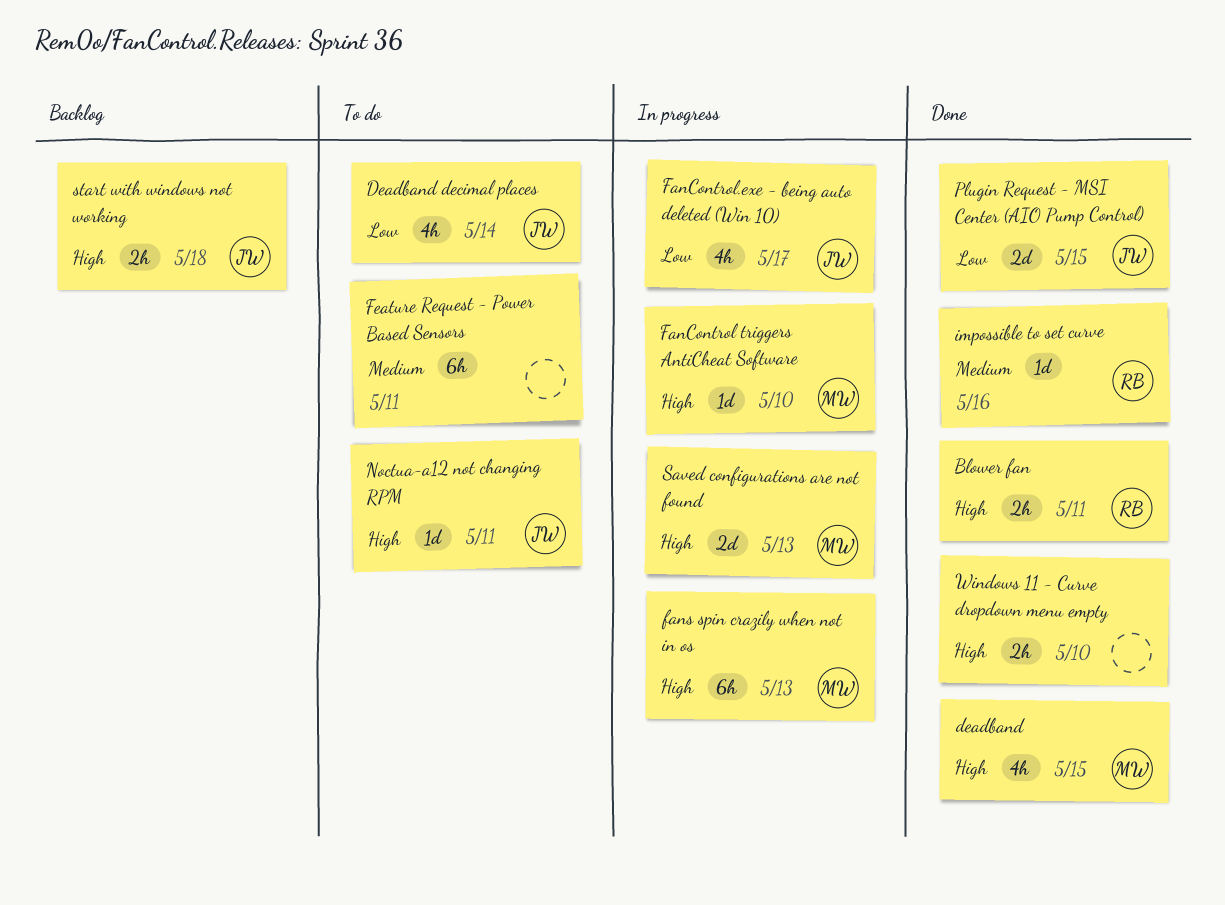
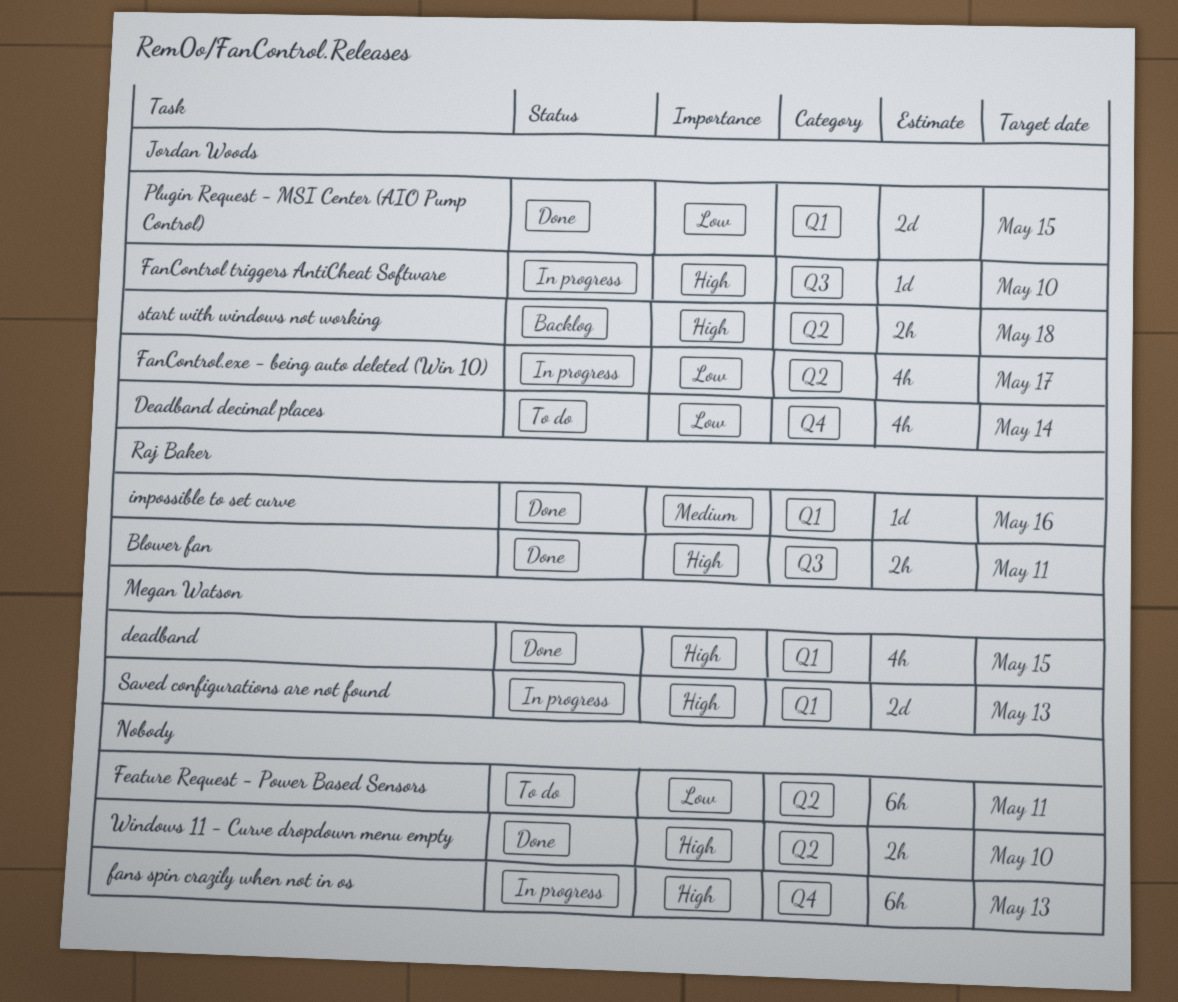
FanControl triggers AntiCheat Software, owner: Megan Watson -> Jordan Woods
fans spin crazily when not in os, owner: Megan Watson -> none
Feature Request - Power Based Sensors, priority: Medium -> Low
Noctua-a12 not changing RPM: present -> none

